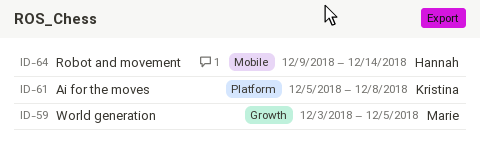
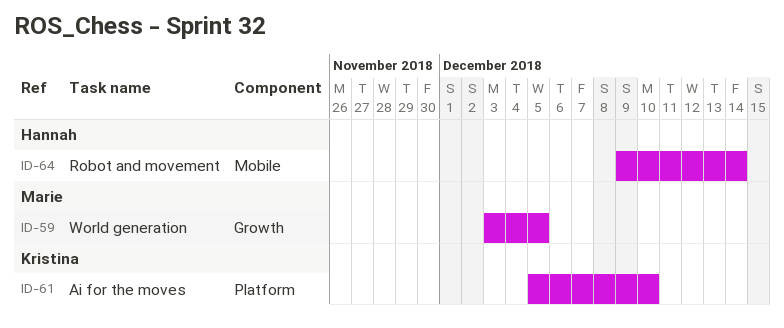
ID-61, due: Dec 8 -> Dec 10

